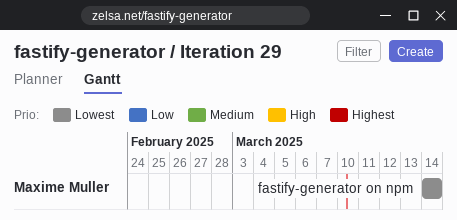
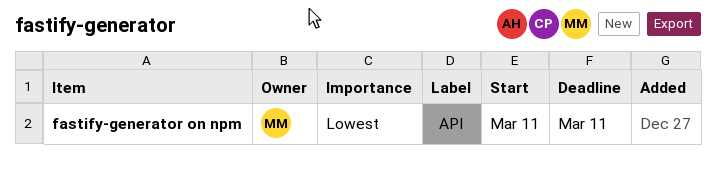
fastify-generator on npm, start: Mar 14 -> Mar 11
fastify-generator on npm, due: Mar 14 -> Mar 11

